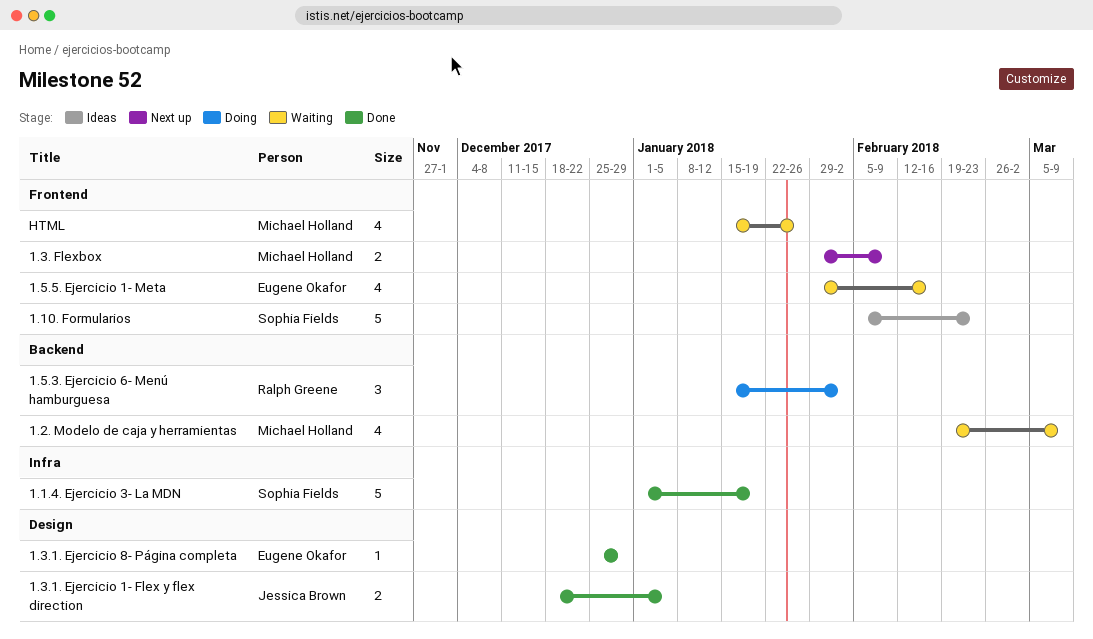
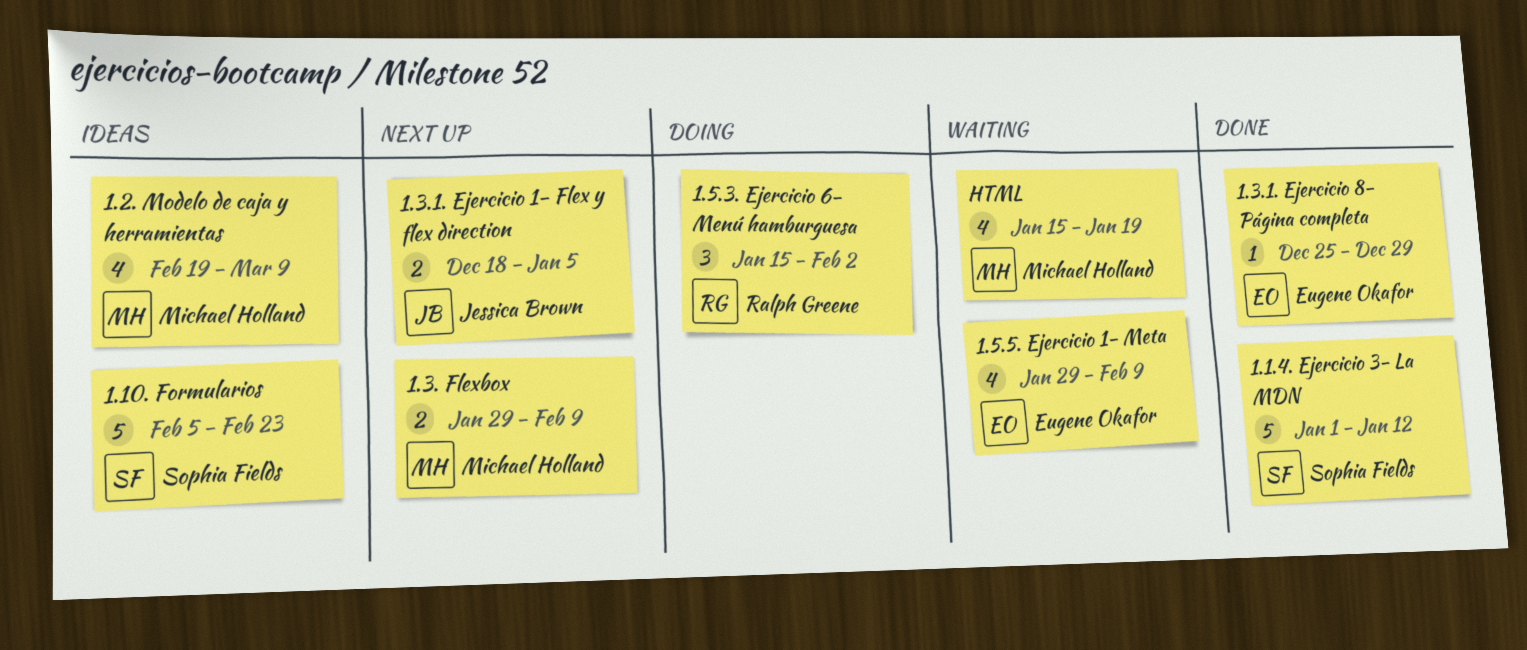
1.1.4. Ejercicio 3- La MDN, due: Jan 19 -> Jan 12
1.2. Modelo de caja y herramientas, status: Waiting -> Ideas
1.3.1. Ejercicio 1- Flex y flex direction, status: Done -> Next up
1.5.5. Ejercicio 1- Meta, due: Feb 16 -> Feb 9
HTML, due: Jan 26 -> Jan 19

